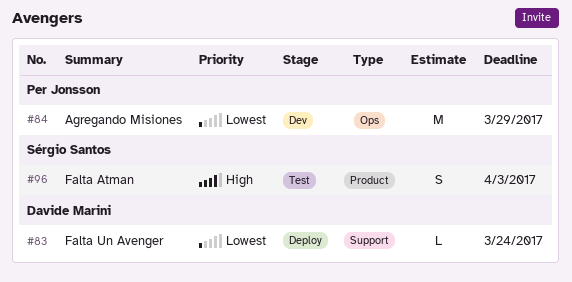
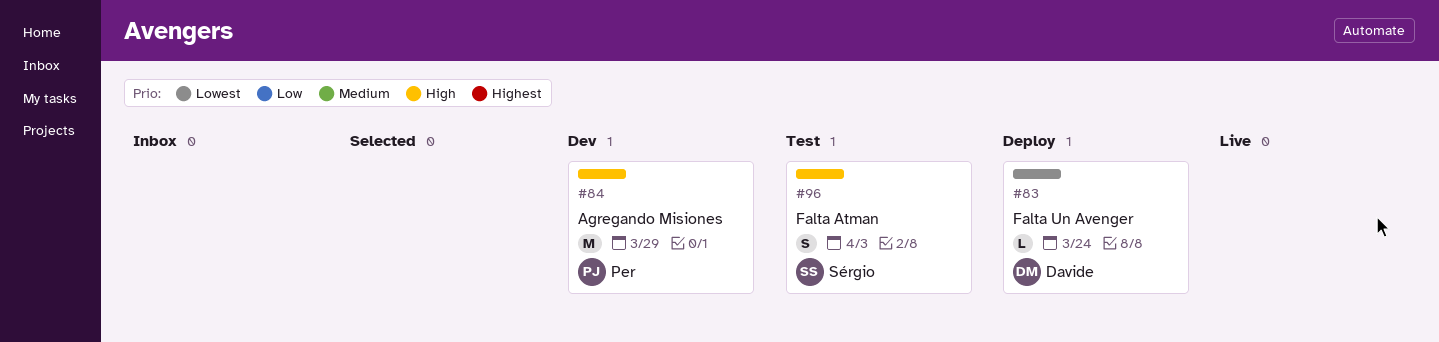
#84, priority: Lowest -> High

